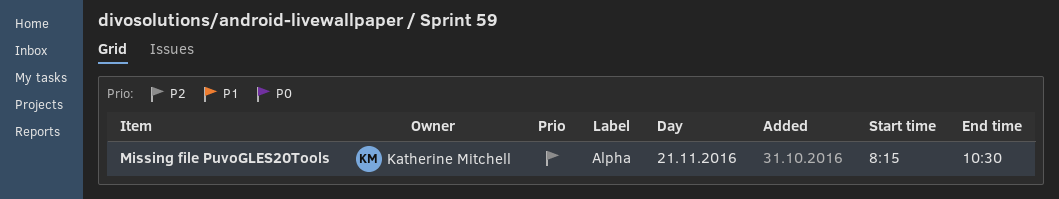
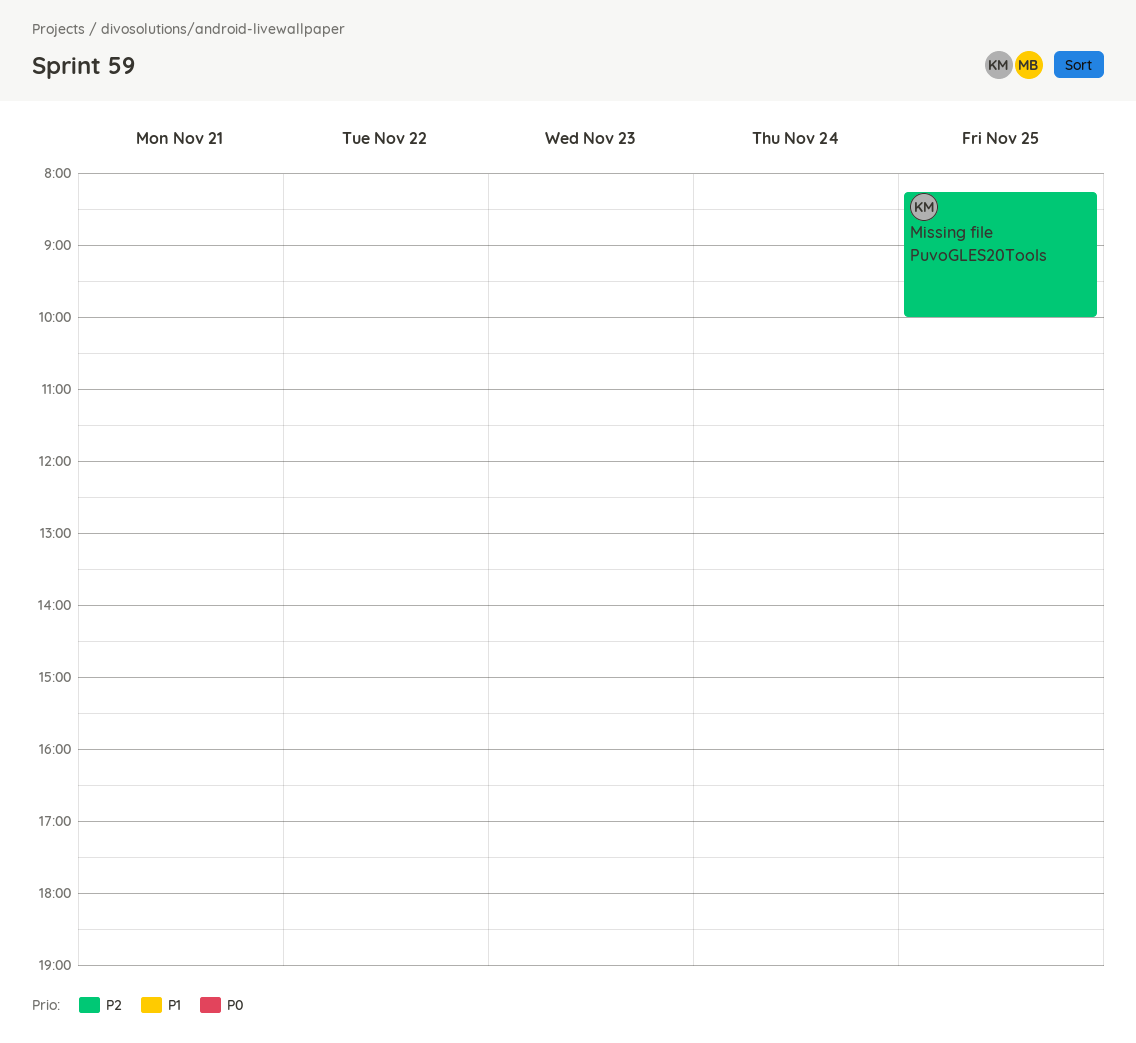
Missing file PuvoGLES20Tools, day: Nov 21 -> Nov 25
Missing file PuvoGLES20Tools, ends: 10:30 -> 10:00

